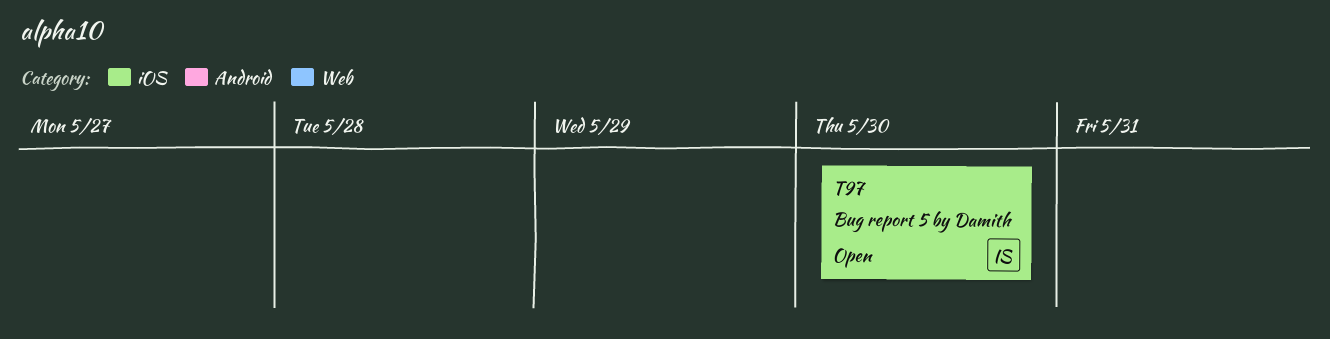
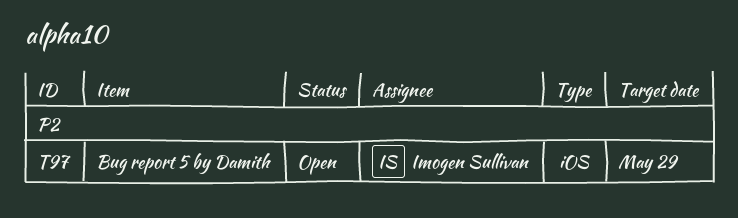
T97, due: May 30 -> May 29

